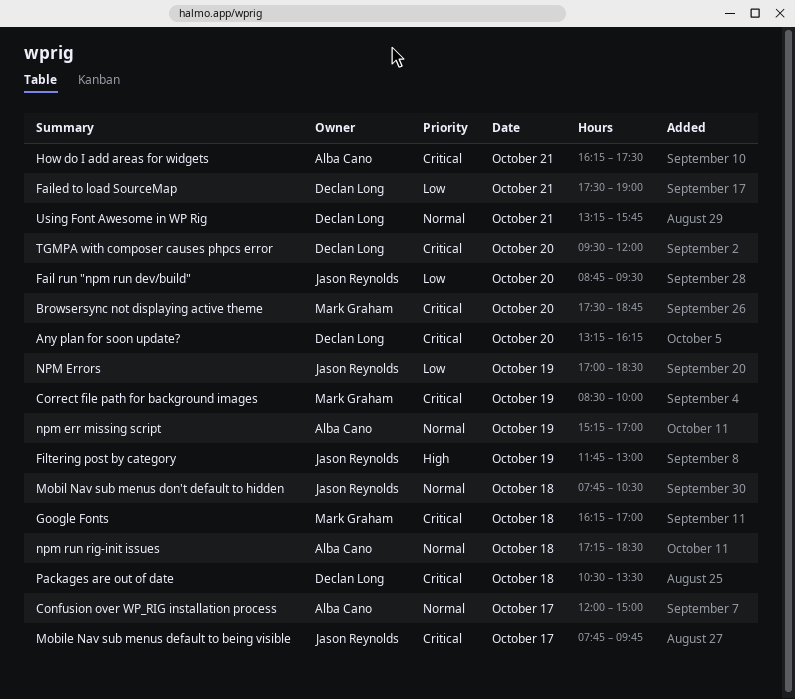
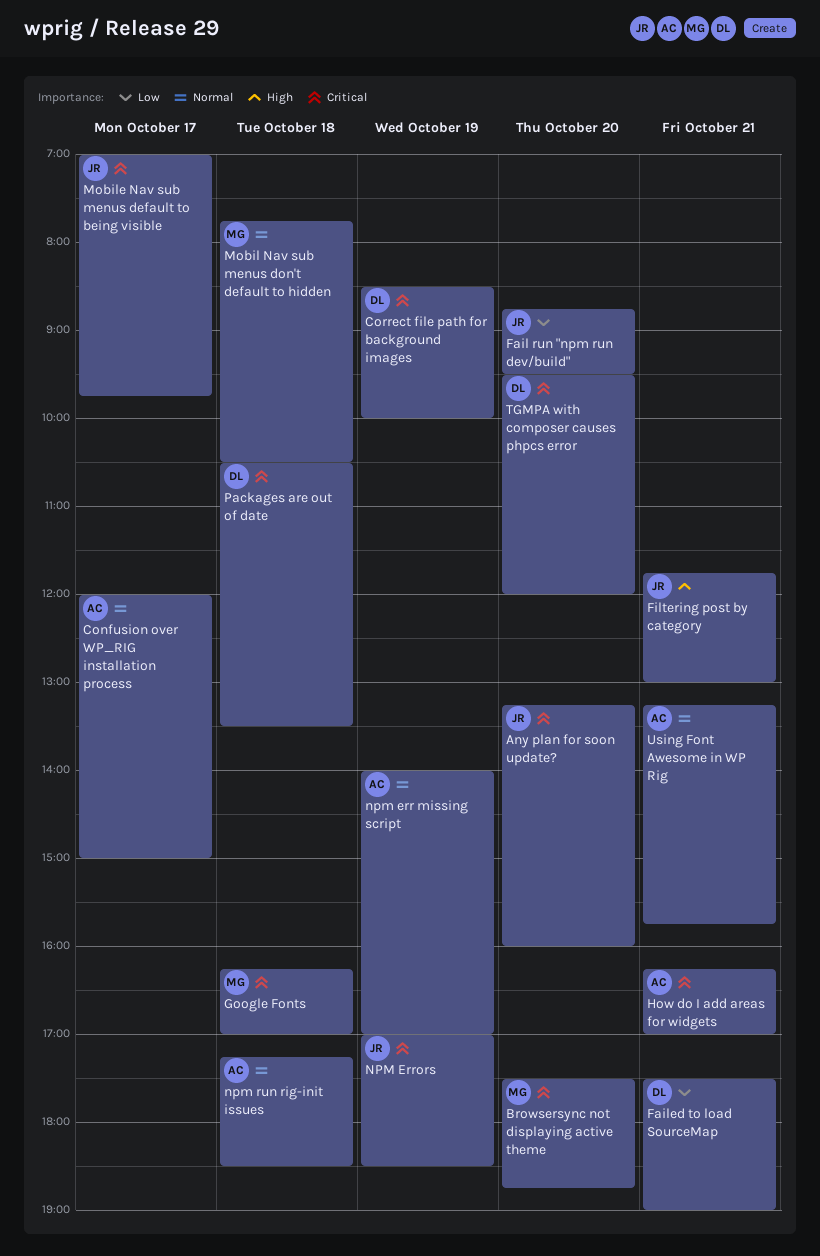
Any plan for soon update?, owner: Declan Long -> Jason Reynolds
Any plan for soon update?, ends: 16:15 -> 16:00
Correct file path for background images, owner: Mark Graham -> Declan Long
Filtering post by category, day: Oct 19 -> Oct 21
How do I add areas for widgets, ends: 17:30 -> 17:00
Mobil Nav sub menus don't default to hidden, owner: Jason Reynolds -> Mark Graham
Mobile Nav sub menus default to being visible, begins: 07:45 -> 07:00
npm err missing script, begins: 15:15 -> 14:00
NPM Errors, priority: Low -> Critical
Using Font Awesome in WP Rig, owner: Declan Long -> Alba Cano

